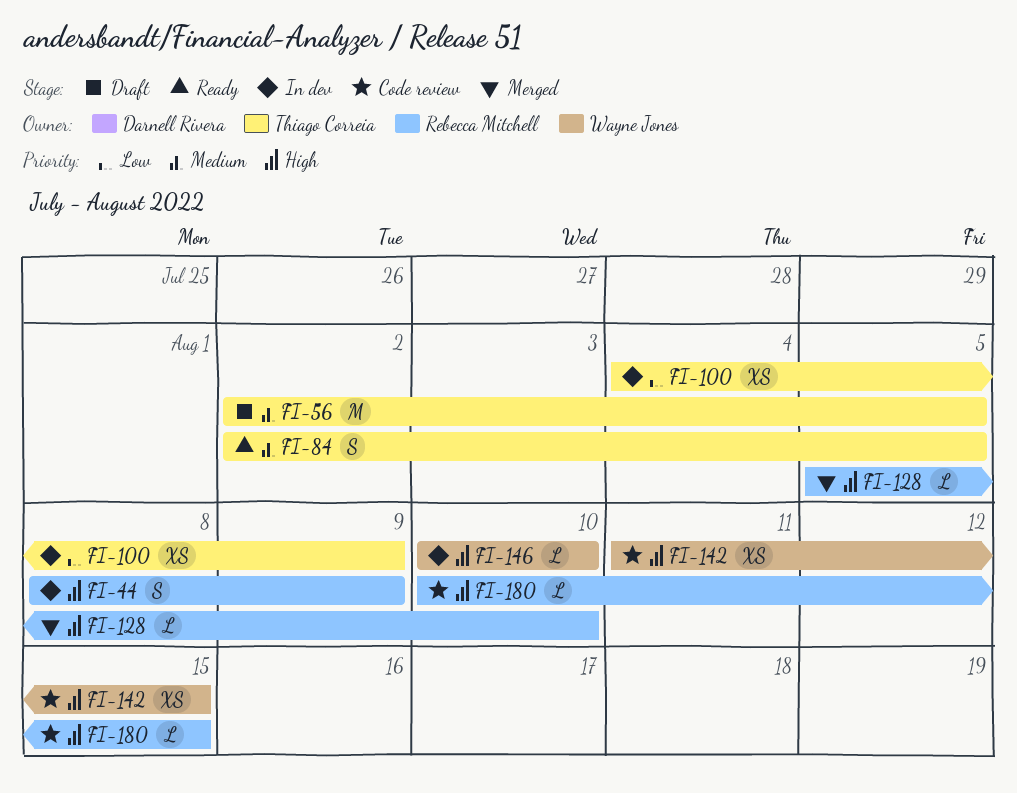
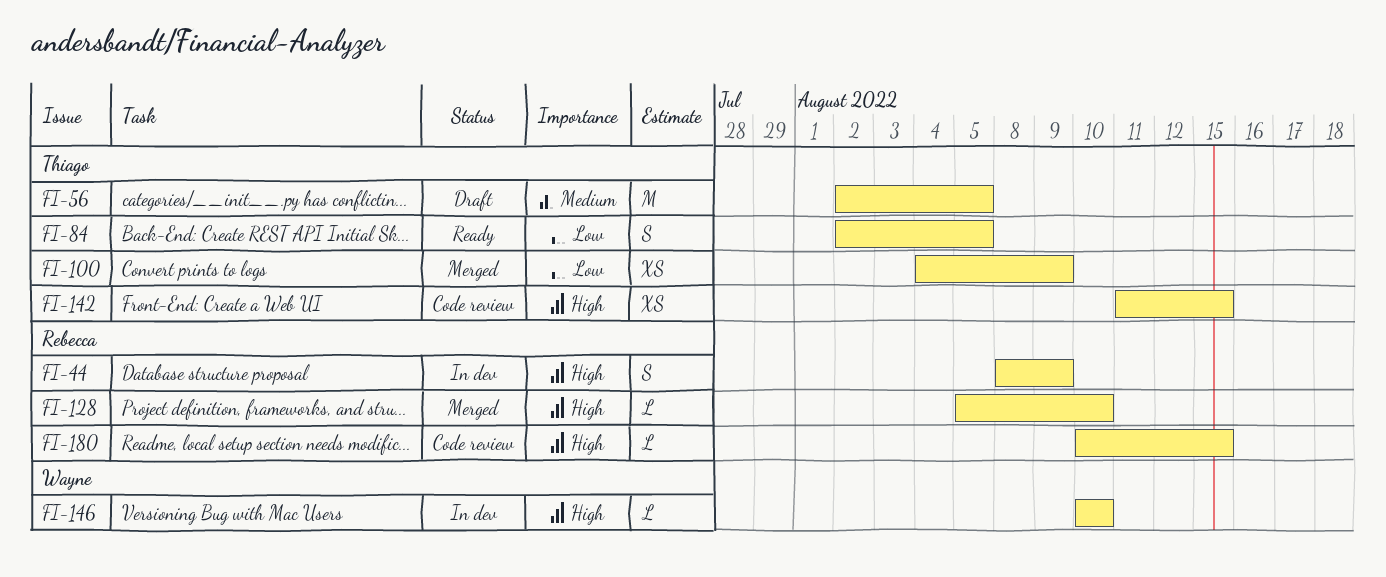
FI-84, priority: Medium -> Low
FI-100, status: In dev -> Merged
FI-142, owner: Wayne Jones -> Thiago Correia

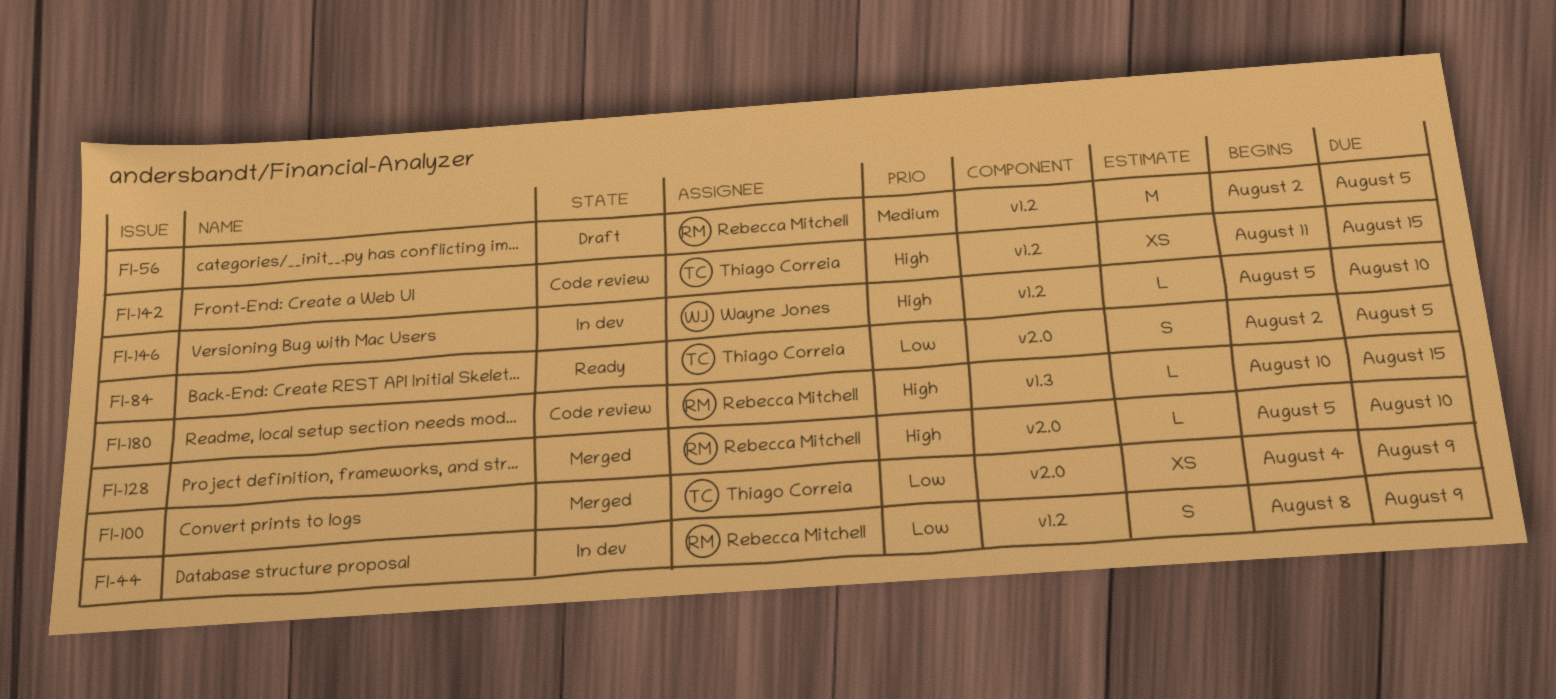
FI-44, priority: High -> Low
FI-56, owner: Thiago Correia -> Rebecca Mitchell
FI-146, start: Aug 10 -> Aug 5

